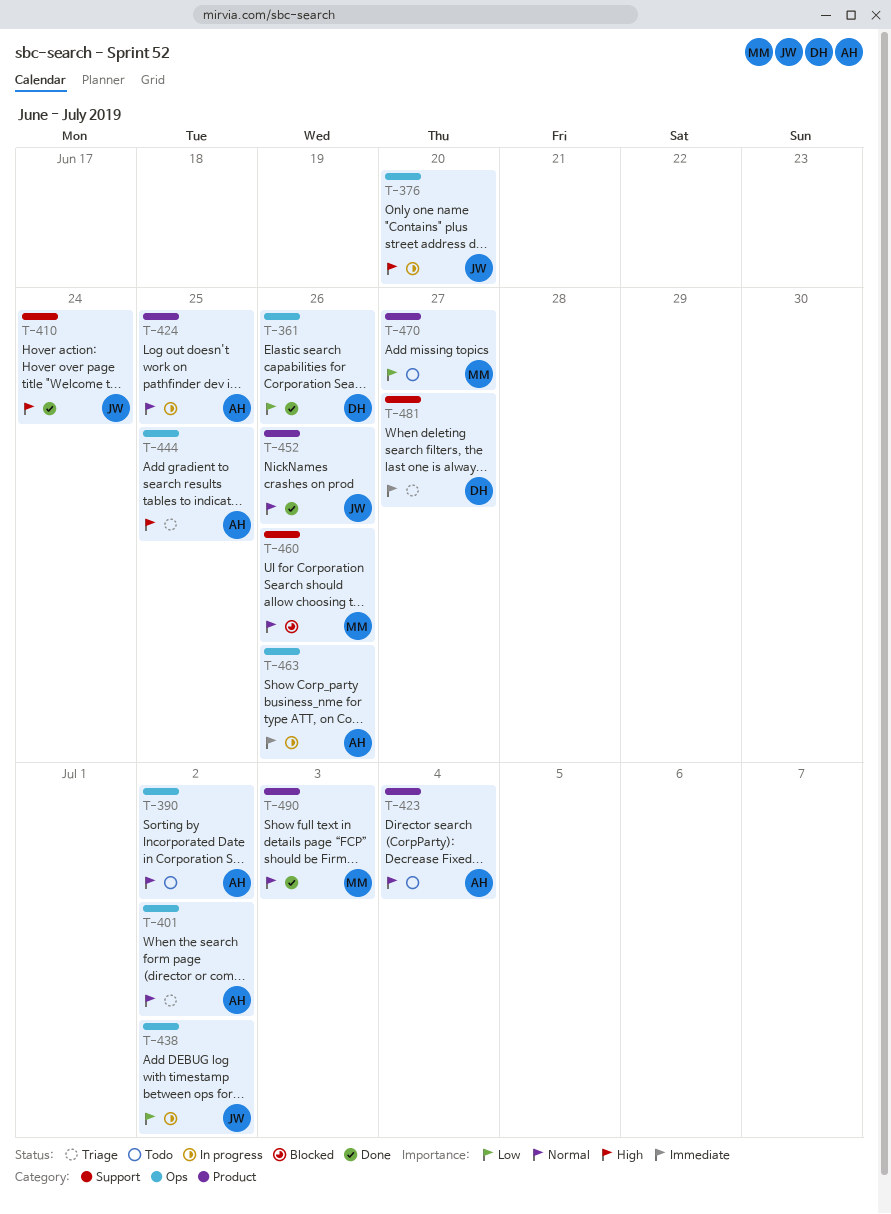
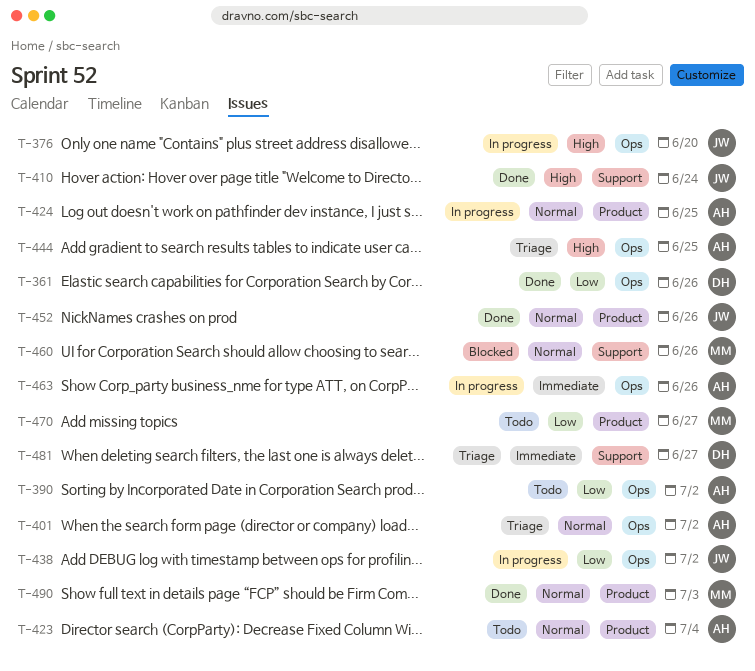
T-390, priority: Normal -> Low

